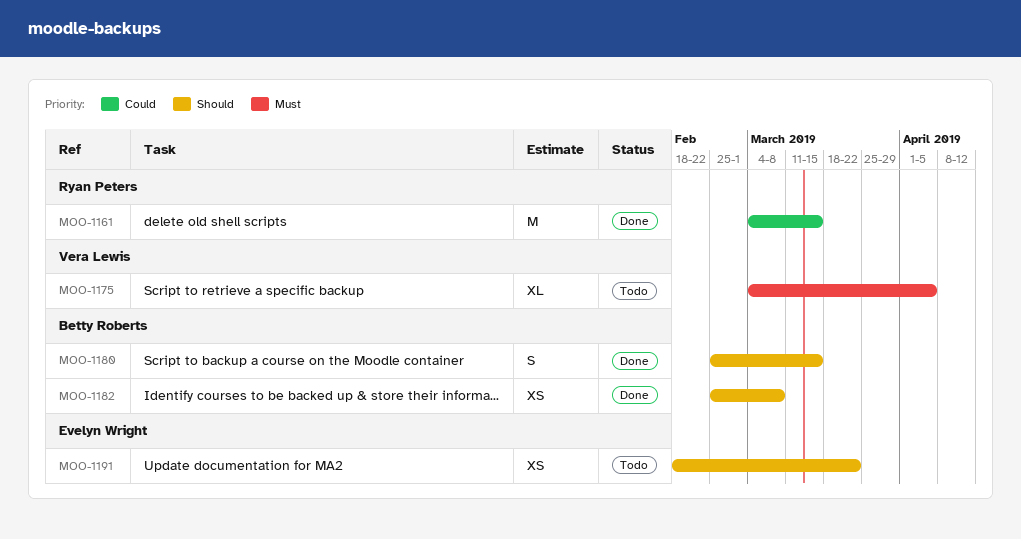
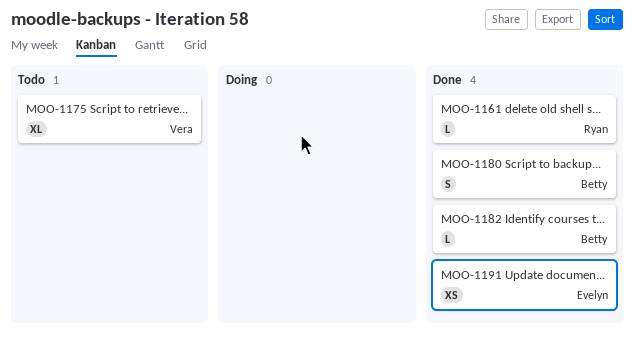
MOO-1161, estimate: M -> L
MOO-1182, estimate: XS -> L
MOO-1191, status: Todo -> Done

